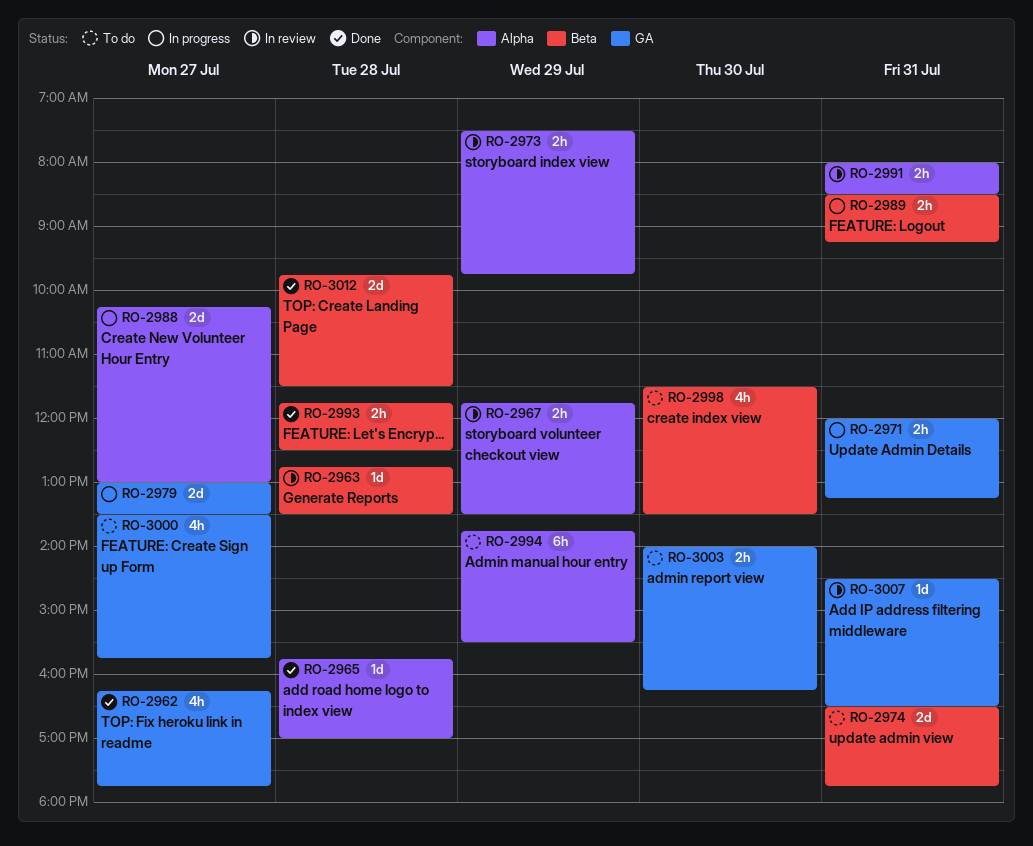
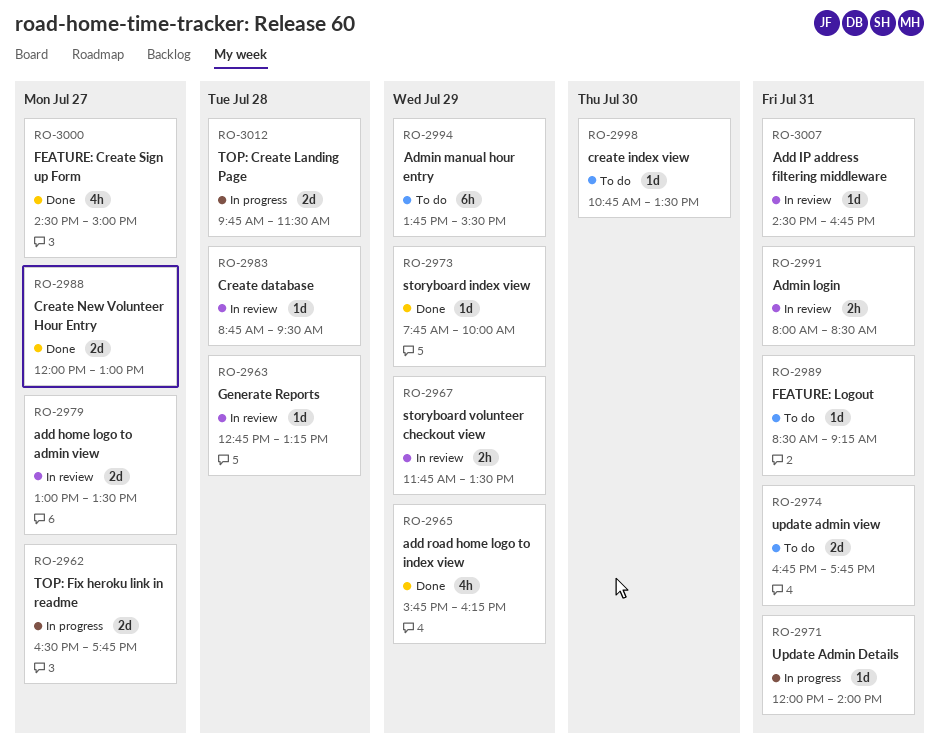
RO-2962, status: Done -> In progress
RO-2962, estimate: 4h -> 2d
RO-2962, begins: 16:15 -> 16:30
RO-2963, ends: 13:30 -> 13:15
RO-2965, estimate: 1d -> 4h
RO-2965, day: Jul 28 -> Jul 29
RO-2965, ends: 17:00 -> 16:15
RO-2971, estimate: 2h -> 1d
RO-2971, ends: 13:15 -> 14:00
RO-2973, status: In review -> Done
RO-2973, estimate: 2h -> 1d
RO-2973, begins: 07:30 -> 07:45
RO-2973, ends: 09:45 -> 10:00
RO-2974, begins: 16:30 -> 16:45
RO-2979, status: In progress -> In review
RO-2983: none -> present
RO-2988, status: In progress -> Done
RO-2988, begins: 10:15 -> 12:00
RO-2989, status: In progress -> To do
RO-2989, estimate: 2h -> 1d
RO-2993: present -> none
RO-2998, estimate: 4h -> 1d
RO-2998, begins: 11:30 -> 10:45
RO-3000, status: To do -> Done
RO-3000, begins: 13:30 -> 14:30
RO-3000, ends: 15:45 -> 15:00
RO-3003: present -> none
RO-3007, ends: 16:30 -> 16:45
RO-3012, status: Done -> In progress

